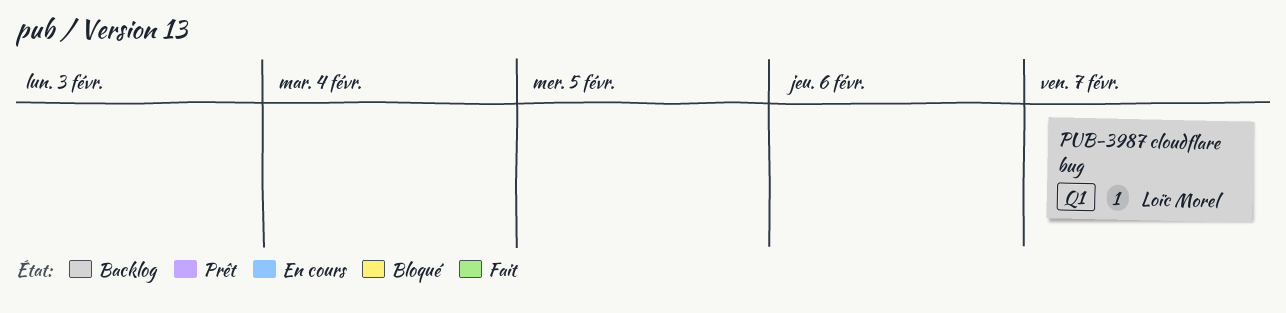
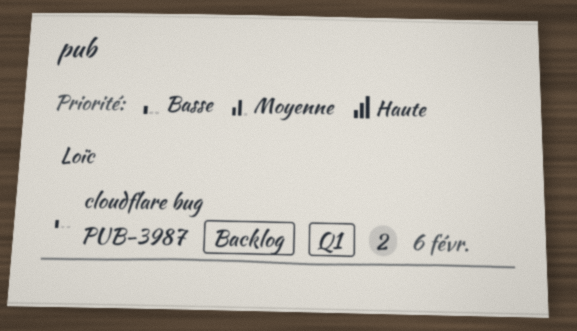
PUB-3987, estimate: 1 -> 2
PUB-3987, due: Feb 7 -> Feb 6

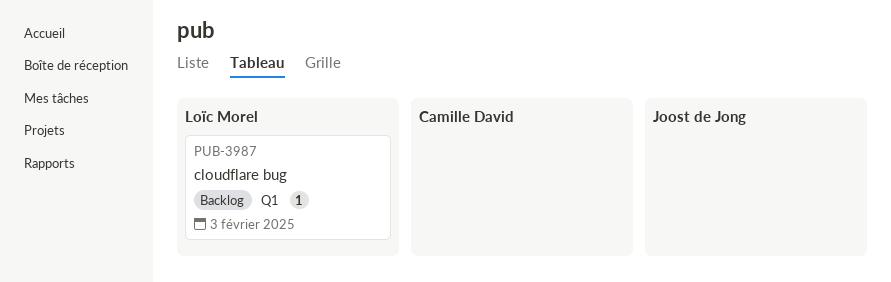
PUB-3987, estimate: 2 -> 1
PUB-3987, due: Feb 6 -> Feb 3

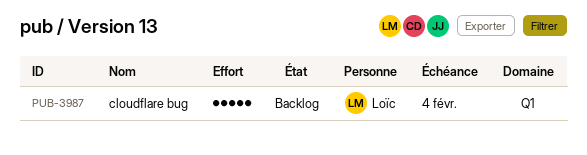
PUB-3987, estimate: 1 -> 5
PUB-3987, due: Feb 3 -> Feb 4

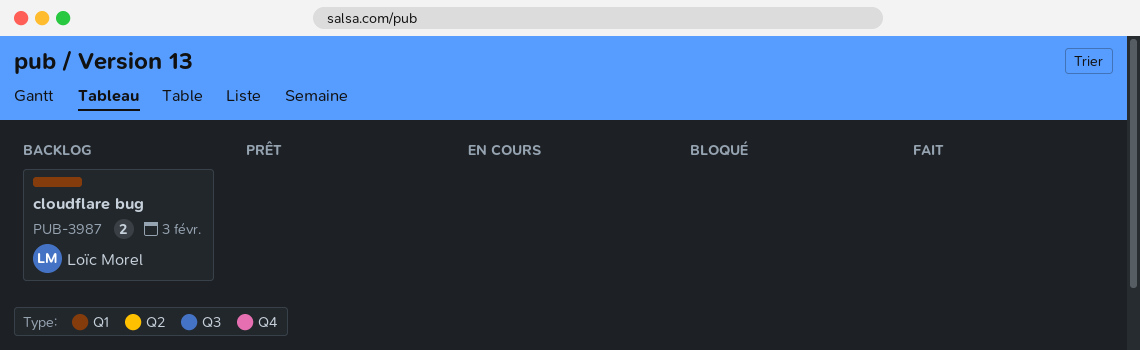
PUB-3987, estimate: 5 -> 2
PUB-3987, due: Feb 4 -> Feb 3

